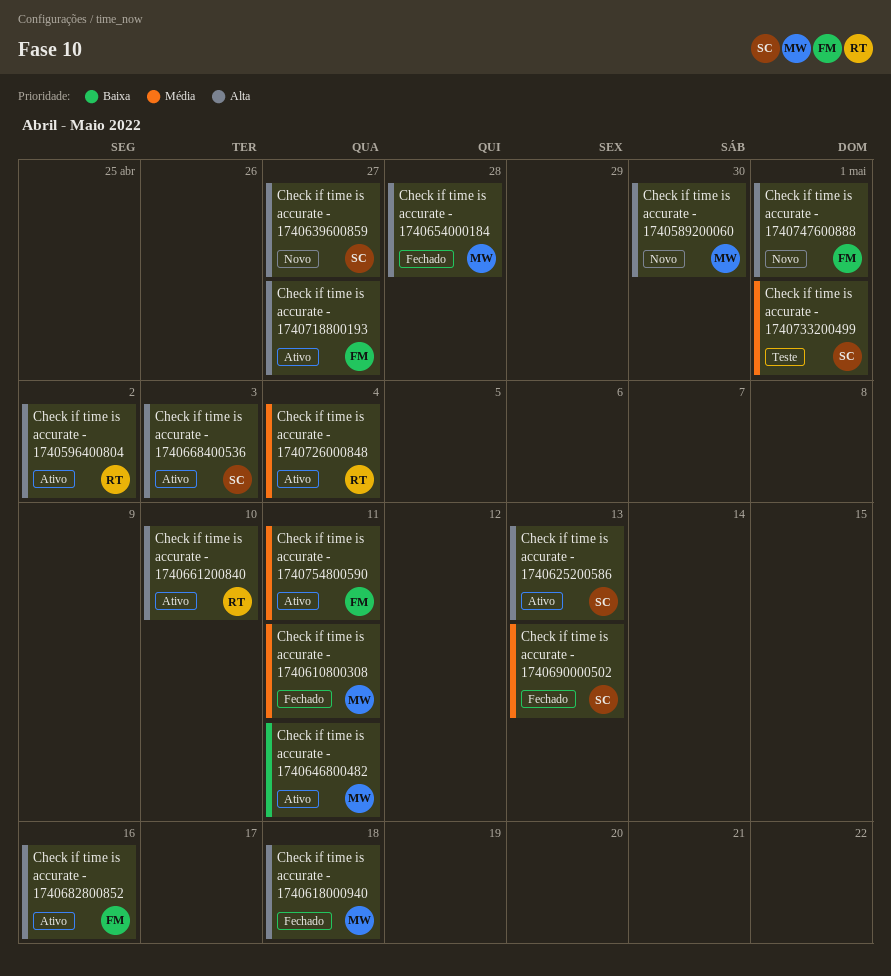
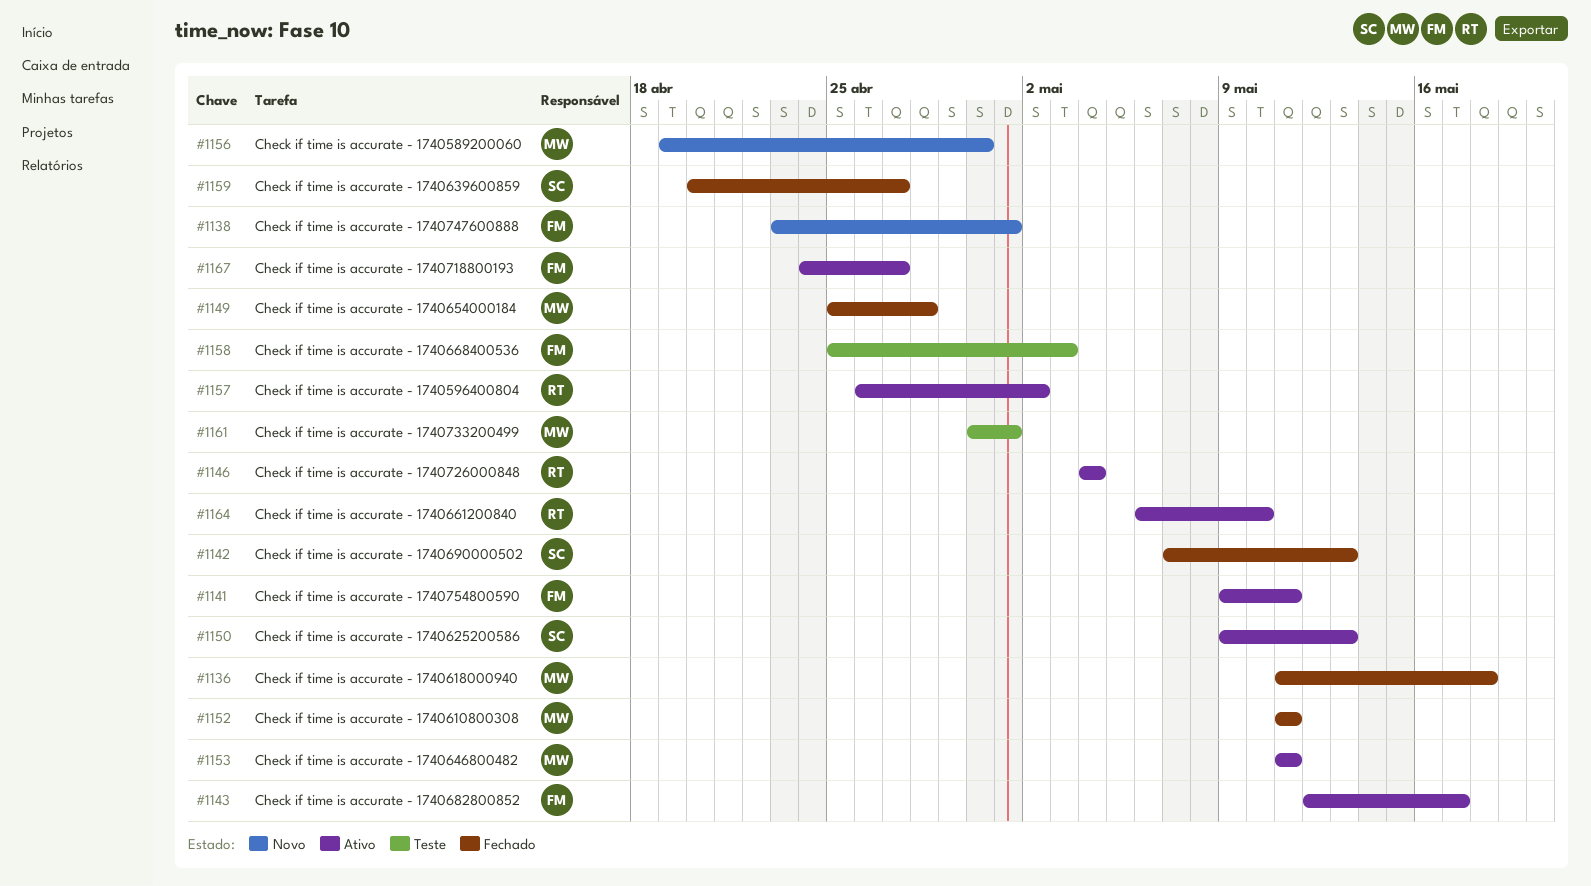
Check if time is accurate - 1740639600859, status: Novo -> Fechado
Check if time is accurate - 1740668400536, status: Ativo -> Teste
Check if time is accurate - 1740668400536, owner: SC -> FM
Check if time is accurate - 1740682800852, due: May 16 -> May 17
Check if time is accurate - 1740733200499, owner: SC -> MW

